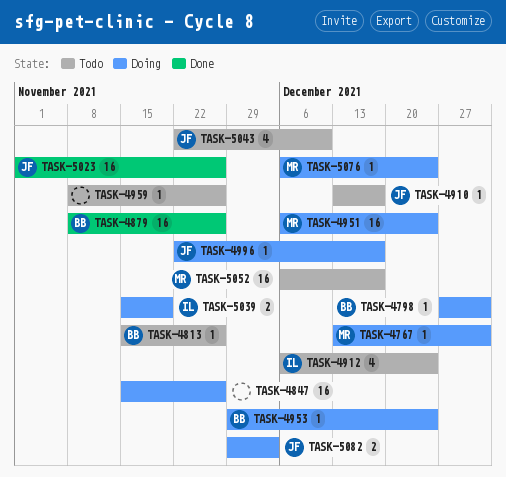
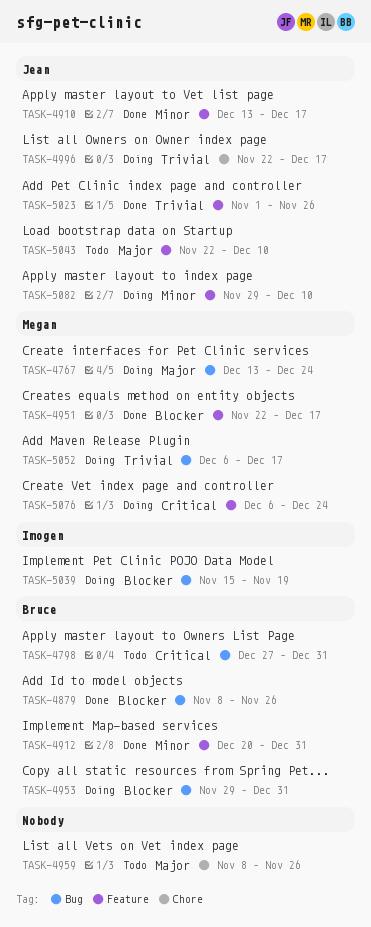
TASK-4767, due: Dec 31 -> Dec 24
TASK-4798, status: Doing -> Todo
TASK-4813: present -> none
TASK-4847: present -> none
TASK-4910, status: Todo -> Done
TASK-4912, status: Todo -> Done
TASK-4912, owner: Imogen -> Bruce
TASK-4912, start: Dec 6 -> Dec 20
TASK-4912, due: Dec 24 -> Dec 31
TASK-4951, status: Doing -> Done
TASK-4951, start: Dec 6 -> Nov 22
TASK-4951, due: Dec 24 -> Dec 17
TASK-4953, due: Dec 24 -> Dec 31
TASK-5052, status: Todo -> Doing
TASK-5082, due: Dec 3 -> Dec 10

